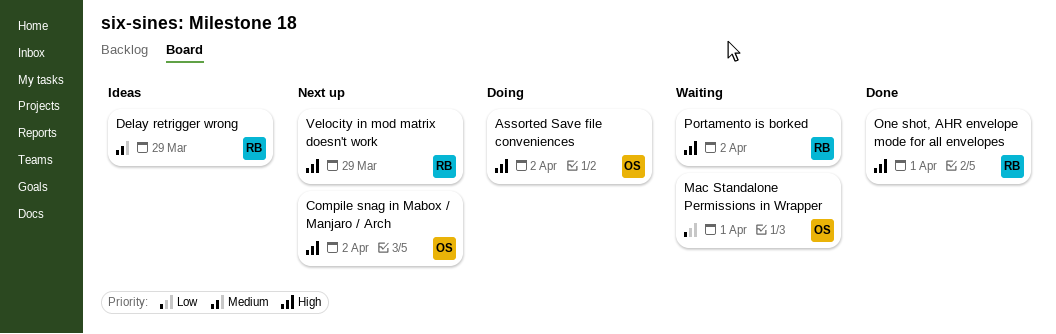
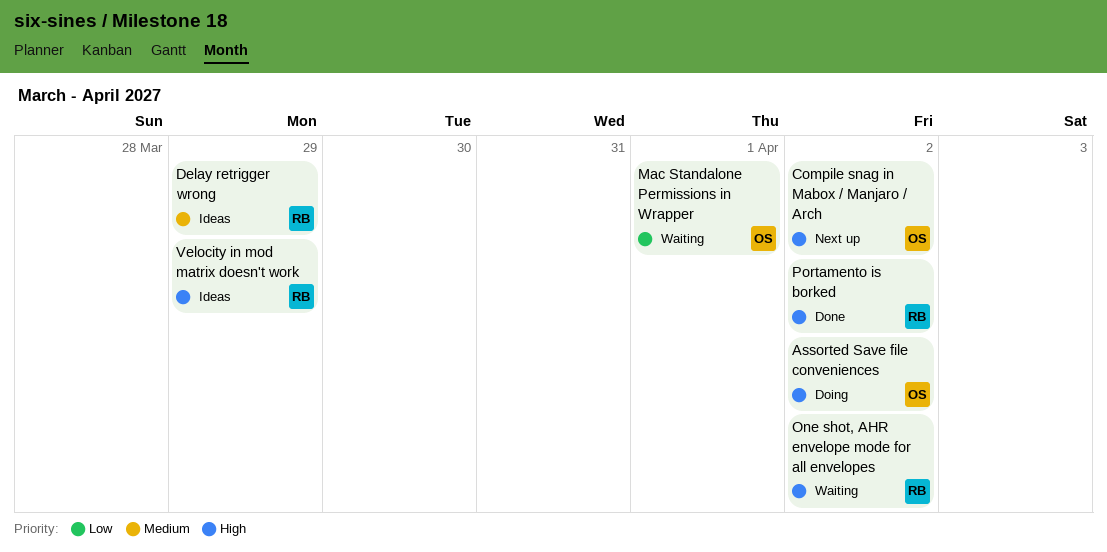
One shot, AHR envelope mode for all envelopes, status: Done -> Waiting
One shot, AHR envelope mode for all envelopes, due: Apr 1 -> Apr 2
Portamento is borked, status: Waiting -> Done
Velocity in mod matrix doesn't work, status: Next up -> Ideas

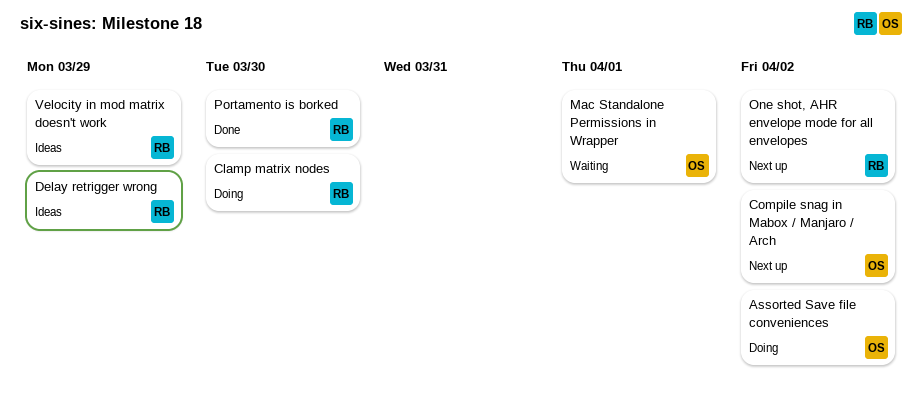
Clamp matrix nodes: none -> present
One shot, AHR envelope mode for all envelopes, status: Waiting -> Next up
Portamento is borked, due: Apr 2 -> Mar 30

